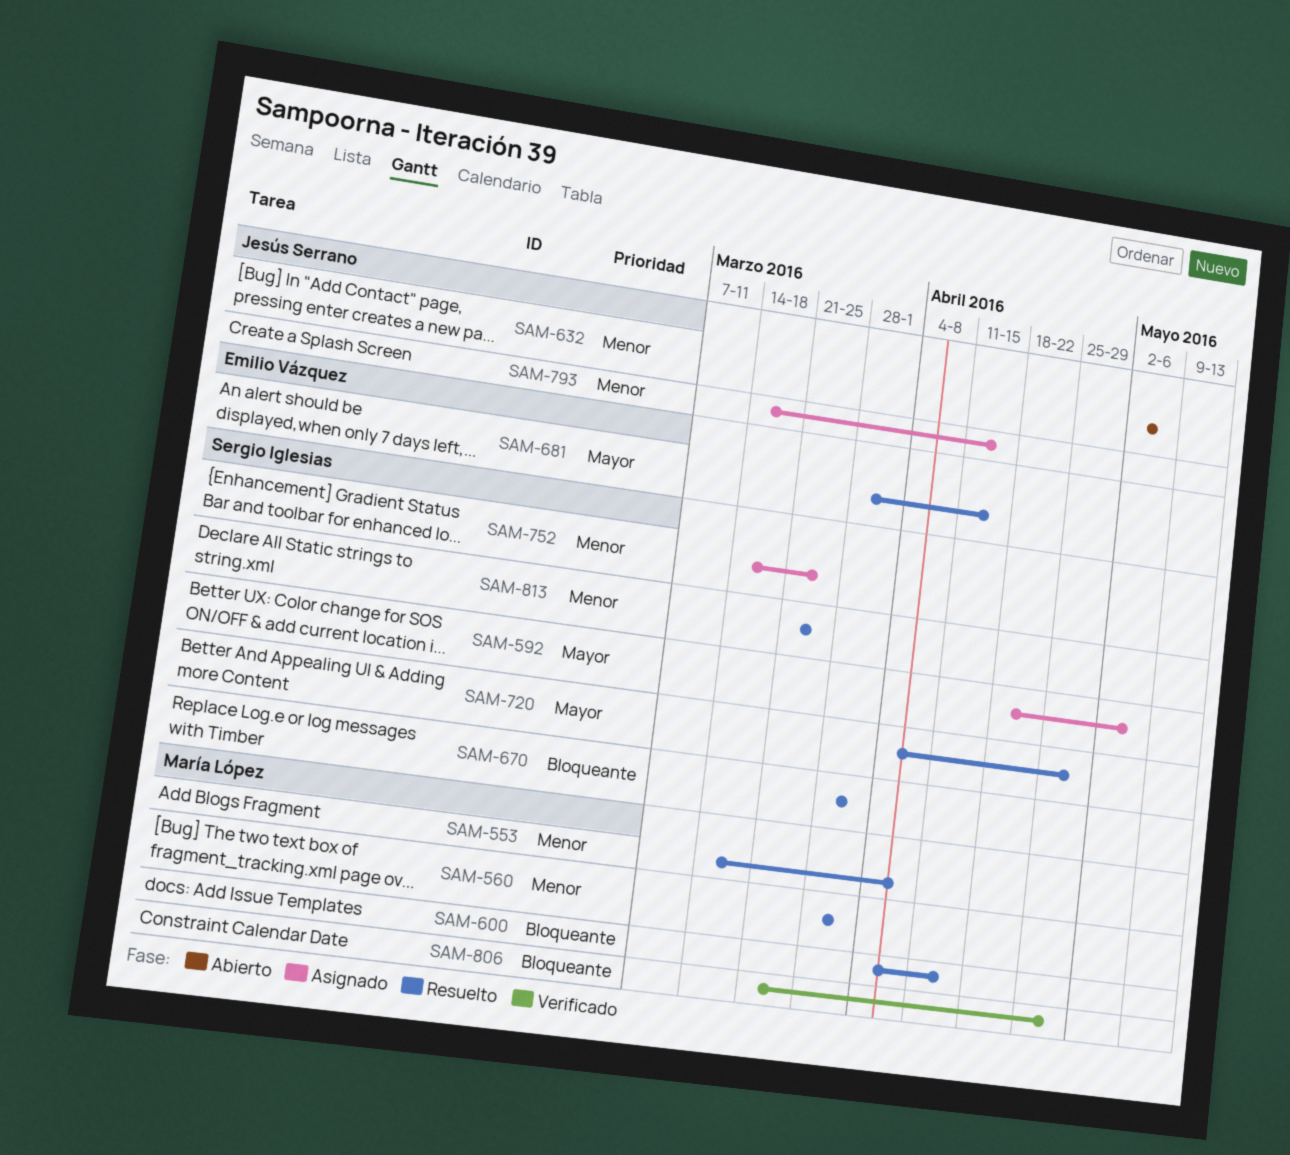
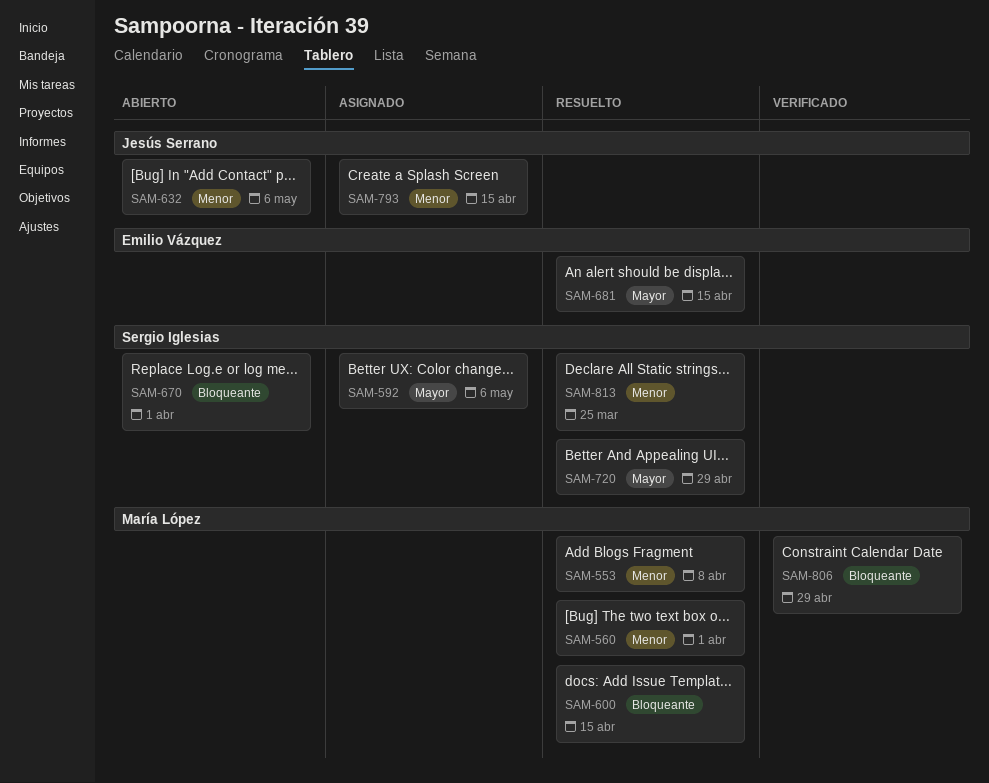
SAM-670, status: Resuelto -> Abierto
SAM-752: present -> none

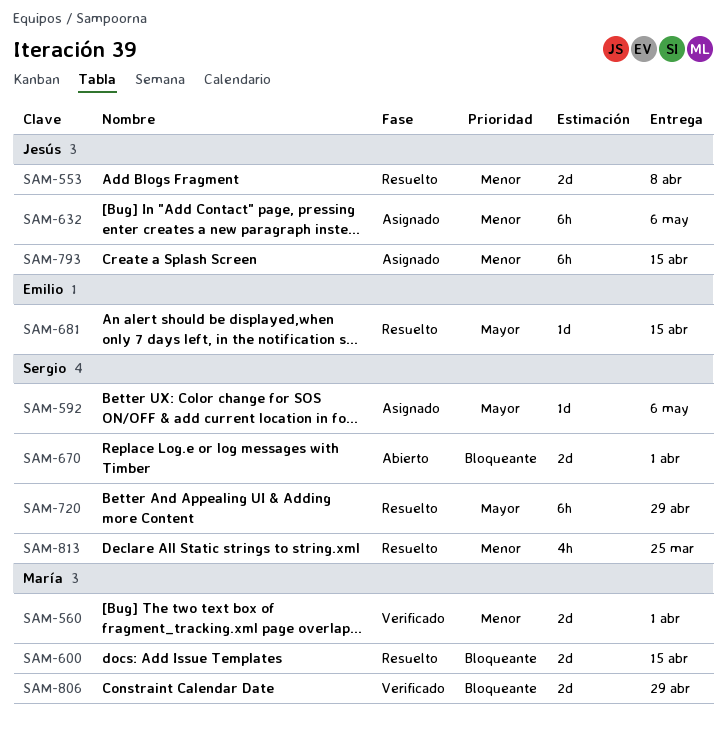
SAM-553, owner: María López -> Jesús Serrano
SAM-560, status: Resuelto -> Verificado
SAM-632, status: Abierto -> Asignado

